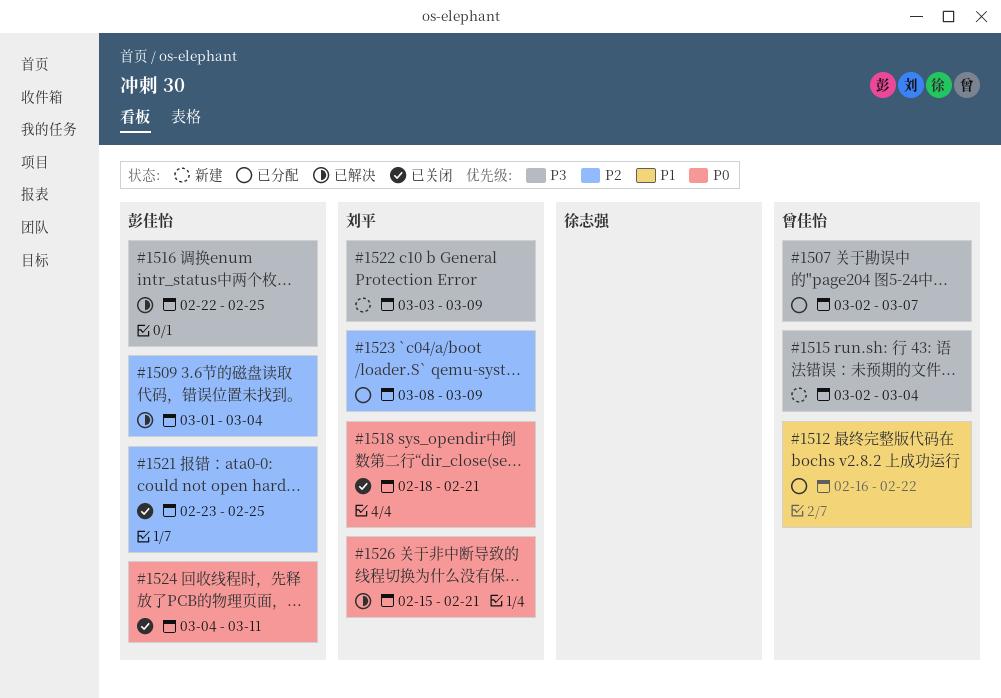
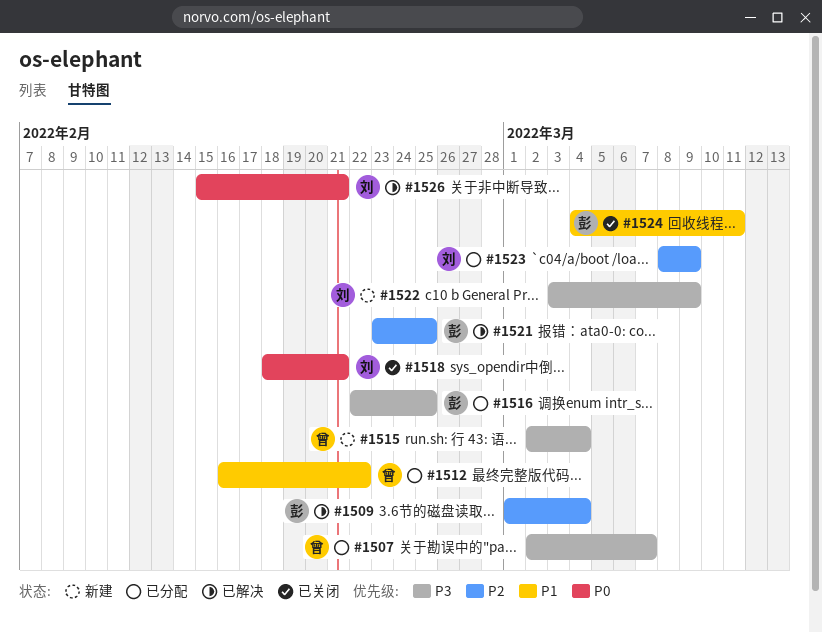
#1516, status: 已解决 -> 已分配
#1521, status: 已关闭 -> 已解决
#1524, priority: P0 -> P1

